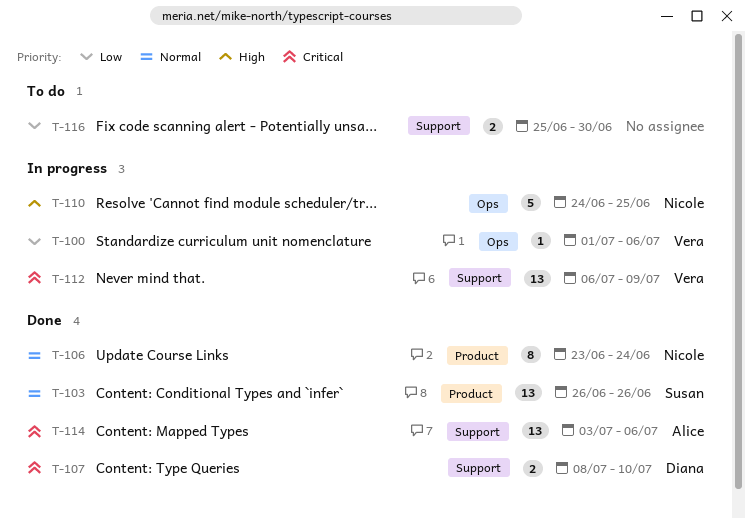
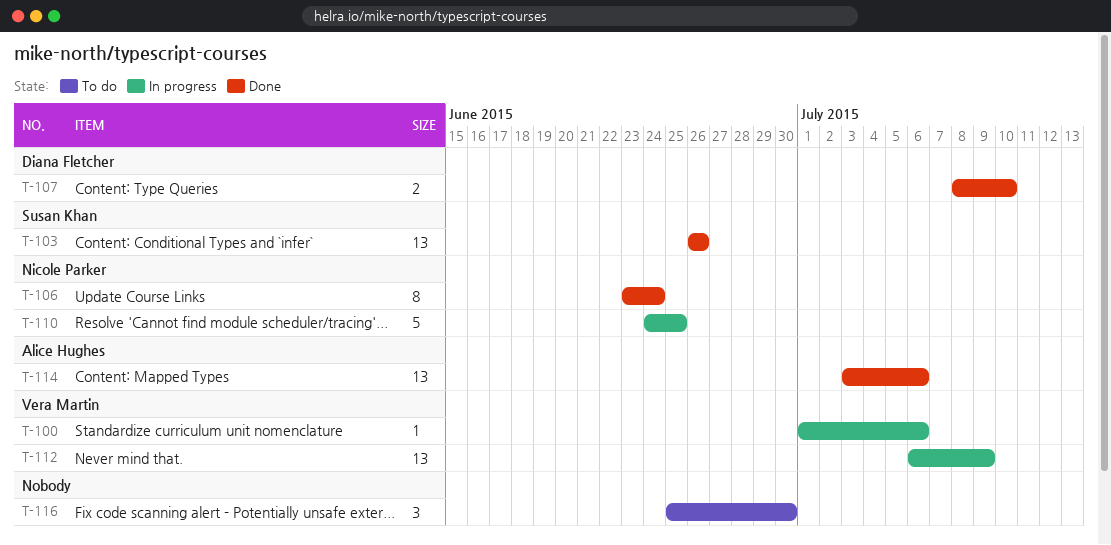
T-116, estimate: 2 -> 3

